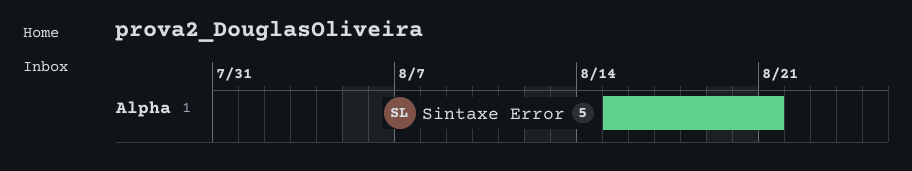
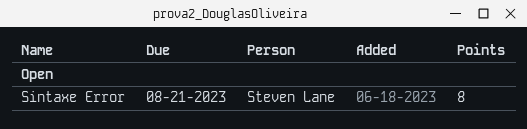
Sintaxe Error, estimate: 5 -> 8

